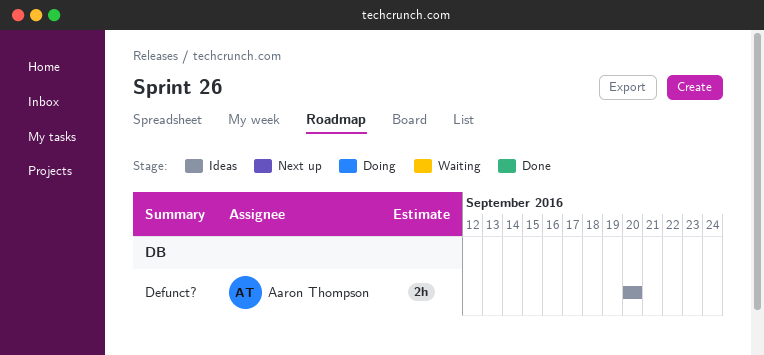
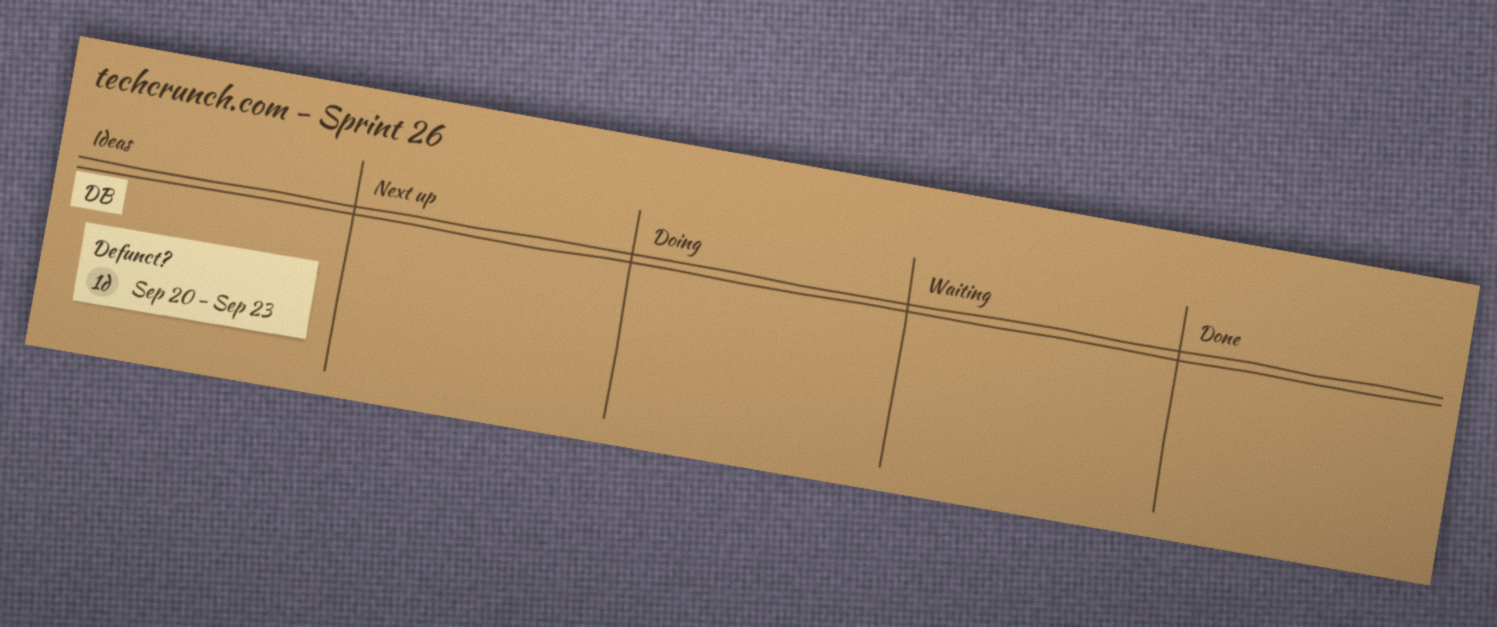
Defunct?, estimate: 2h -> 1d
Defunct?, due: Sep 20 -> Sep 23

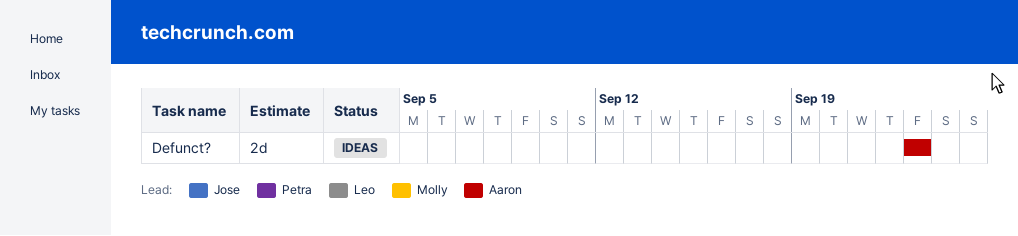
Defunct?, estimate: 1d -> 2d
Defunct?, start: Sep 20 -> Sep 23

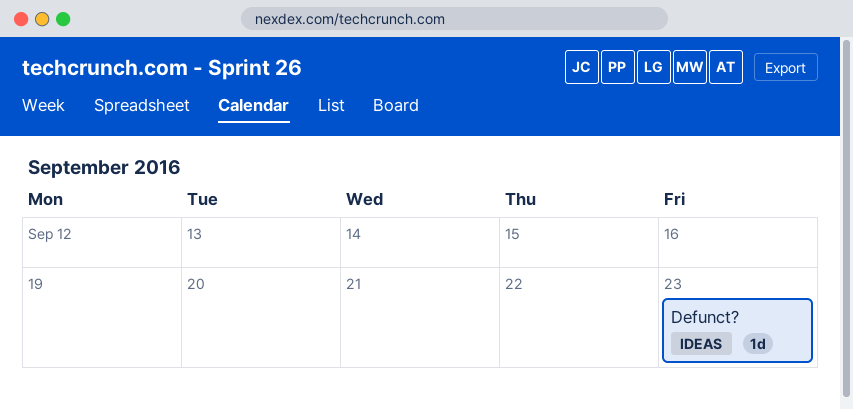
Defunct?, estimate: 2d -> 1d

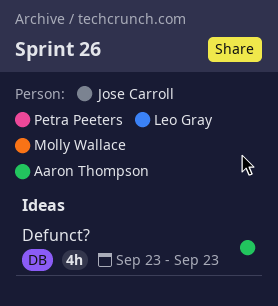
Defunct?, estimate: 1d -> 4h

